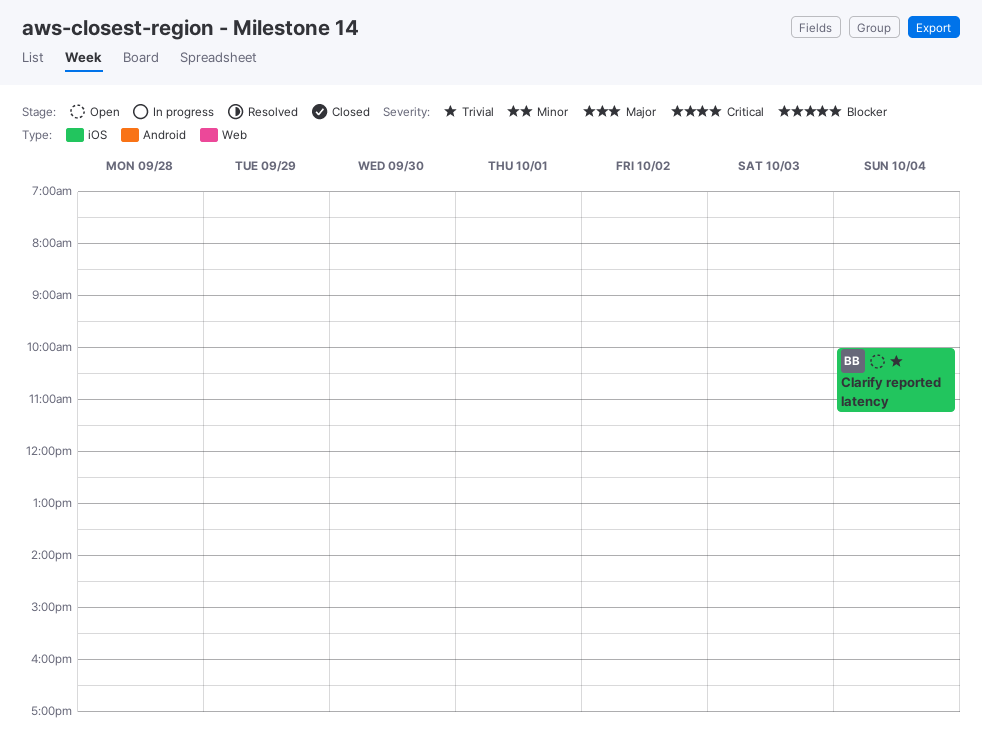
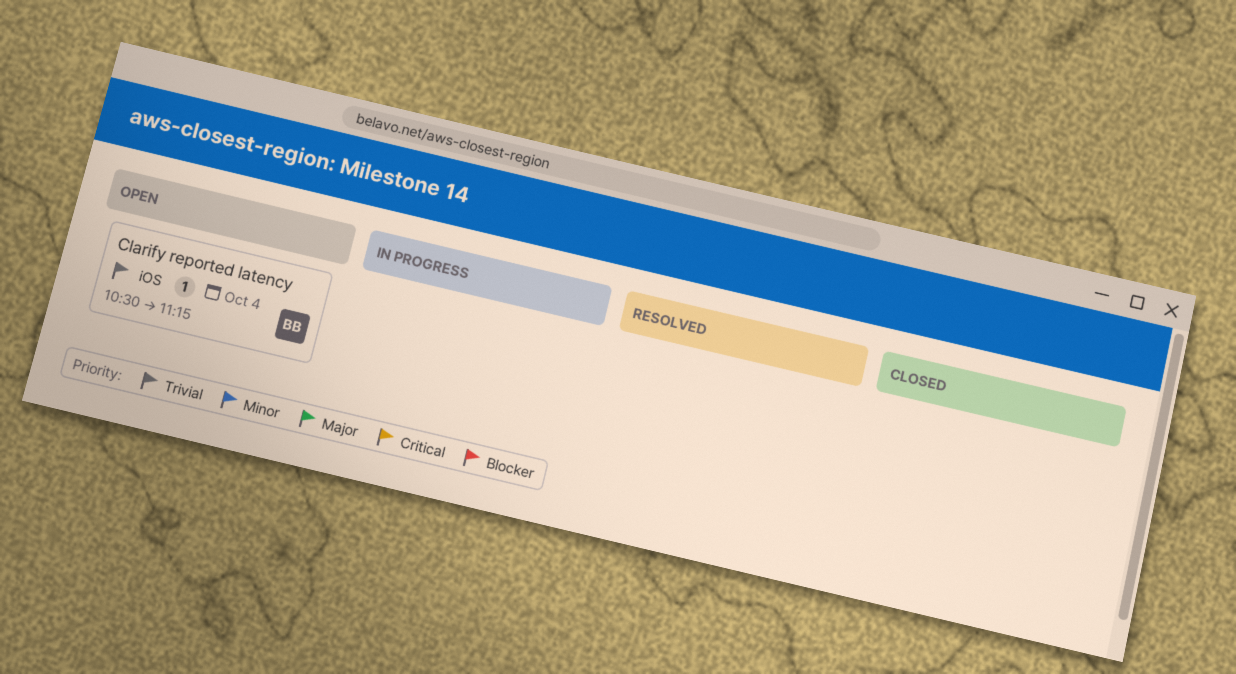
Clarify reported latency, begins: 10:00 -> 10:30

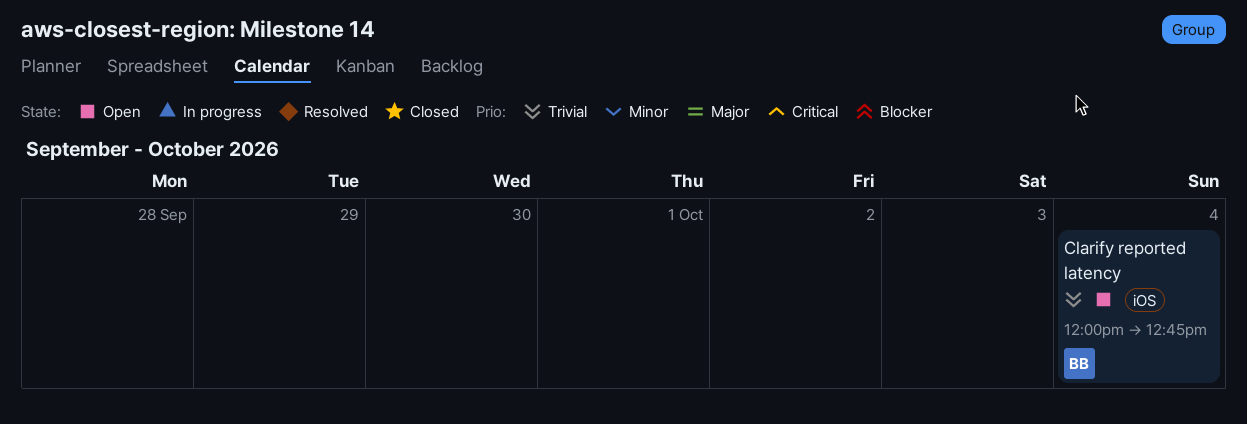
Clarify reported latency, begins: 10:30 -> 12:00
Clarify reported latency, ends: 11:15 -> 12:45

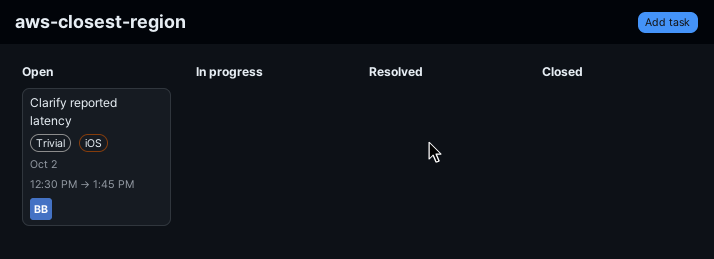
Clarify reported latency, day: Oct 4 -> Oct 2
Clarify reported latency, begins: 12:00 -> 12:30
Clarify reported latency, ends: 12:45 -> 13:45

